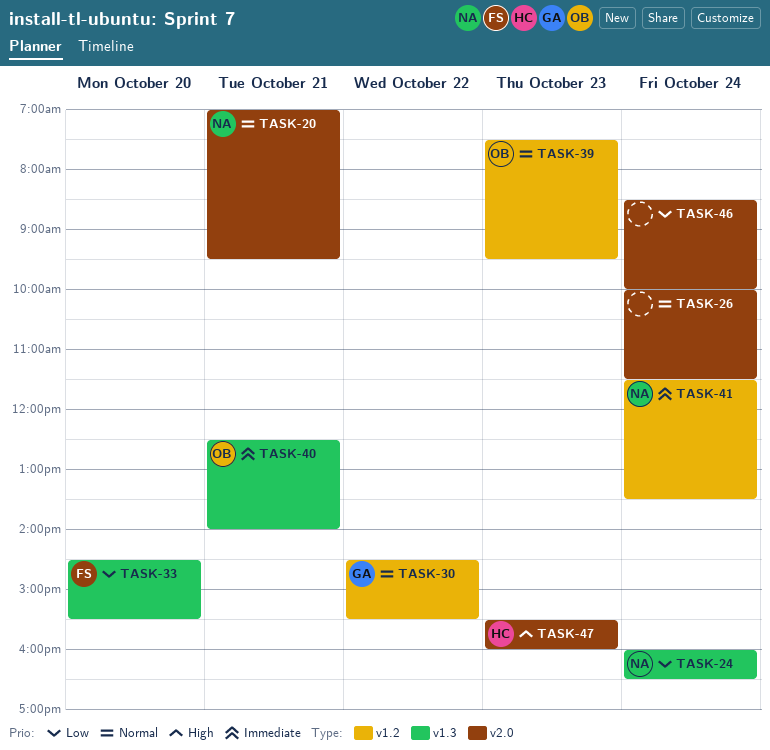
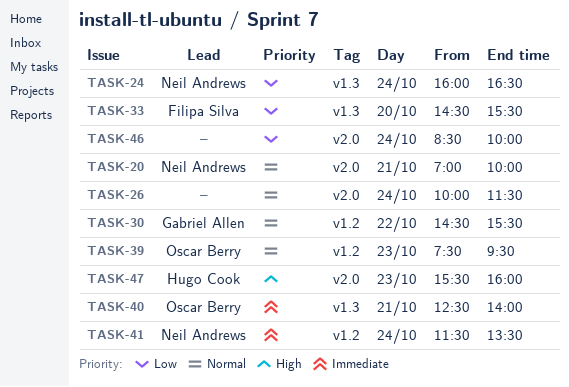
TASK-20, ends: 09:30 -> 10:00

